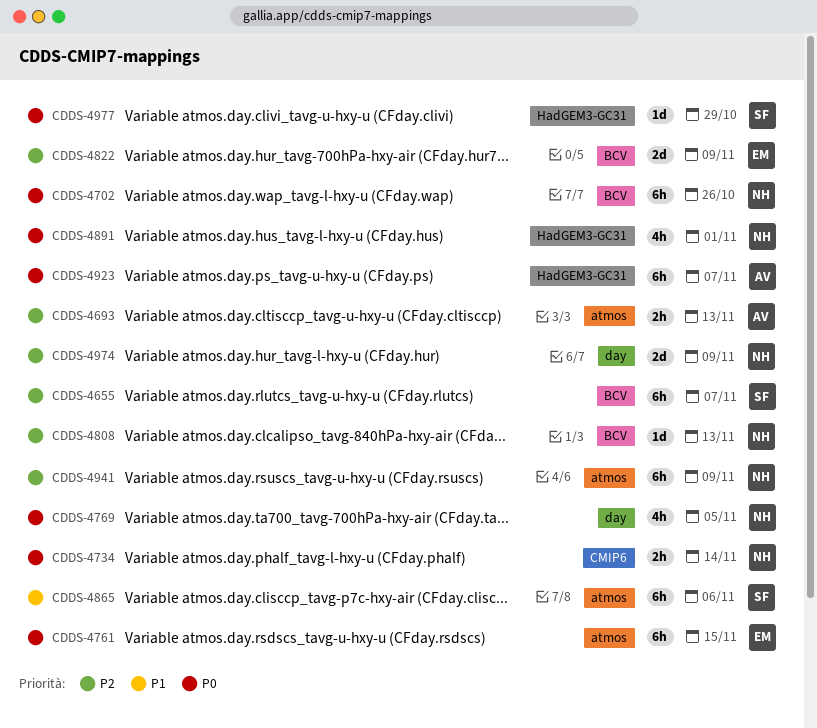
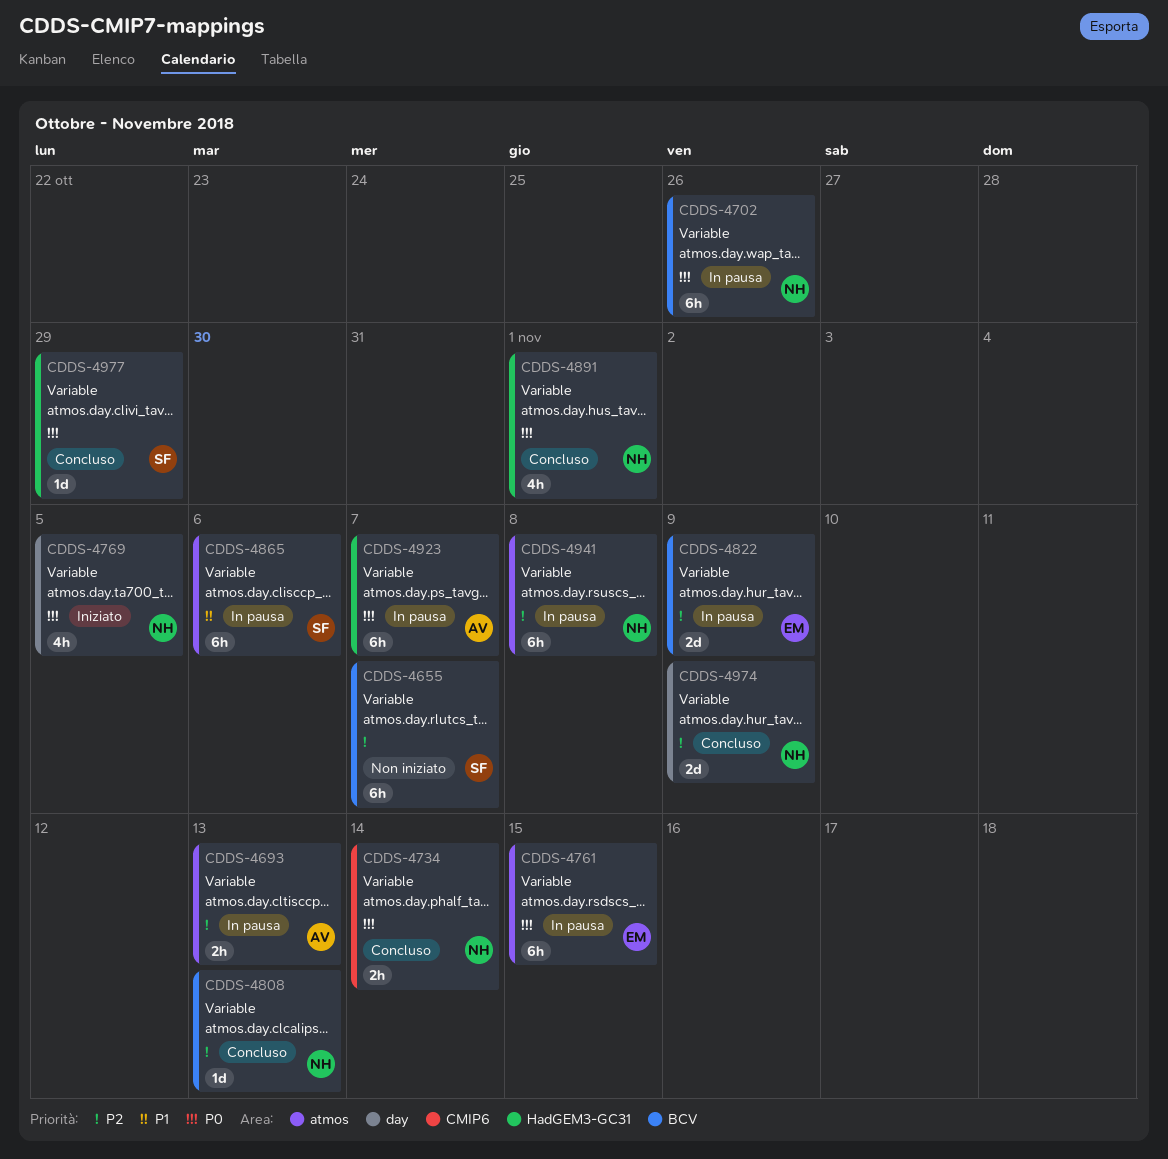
CDDS-4941, due: Nov 9 -> Nov 8

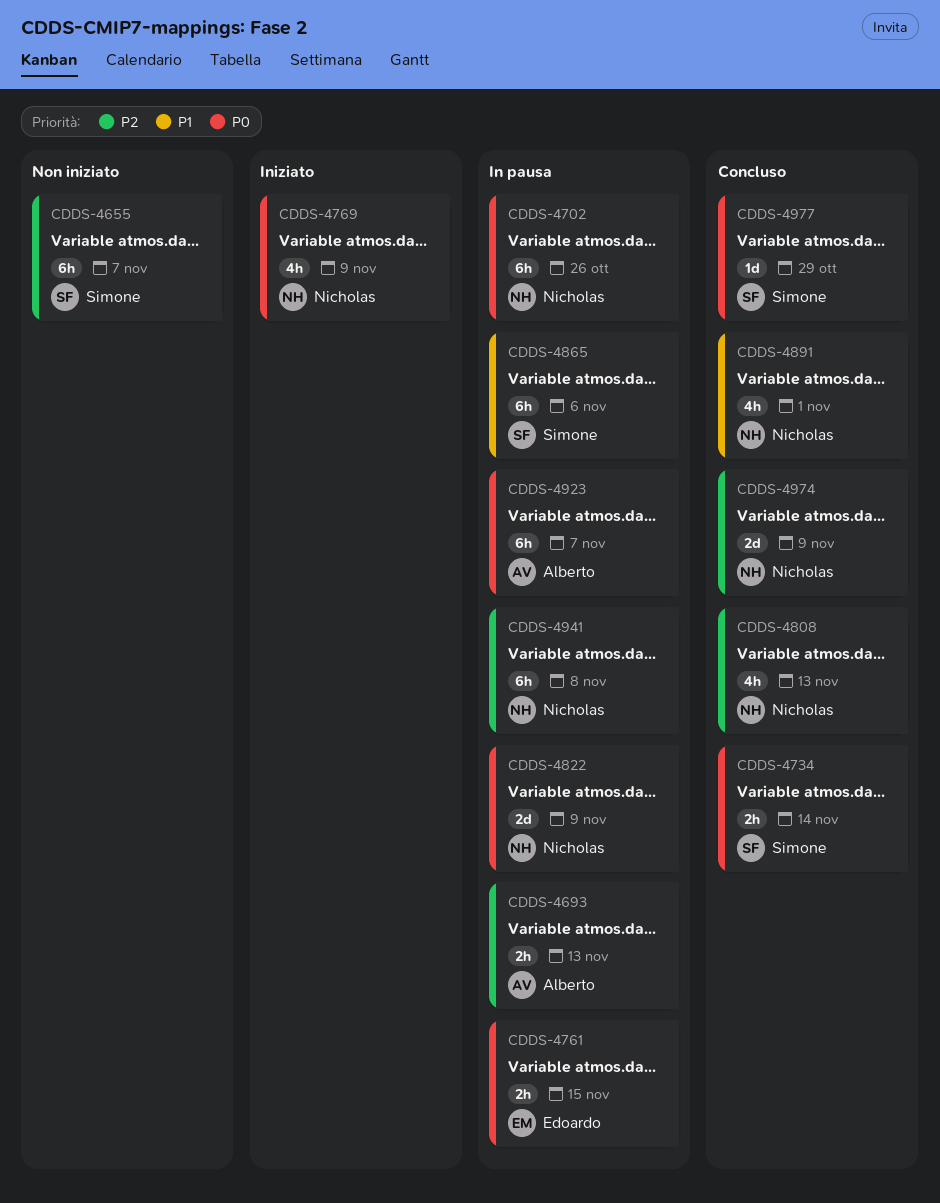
CDDS-4734, owner: Nicholas -> Simone
CDDS-4761, estimate: 6h -> 2h
CDDS-4769, due: Nov 5 -> Nov 9
CDDS-4808, estimate: 1d -> 4h
CDDS-4822, owner: Edoardo -> Nicholas
CDDS-4822, priority: P2 -> P0
CDDS-4891, priority: P0 -> P1

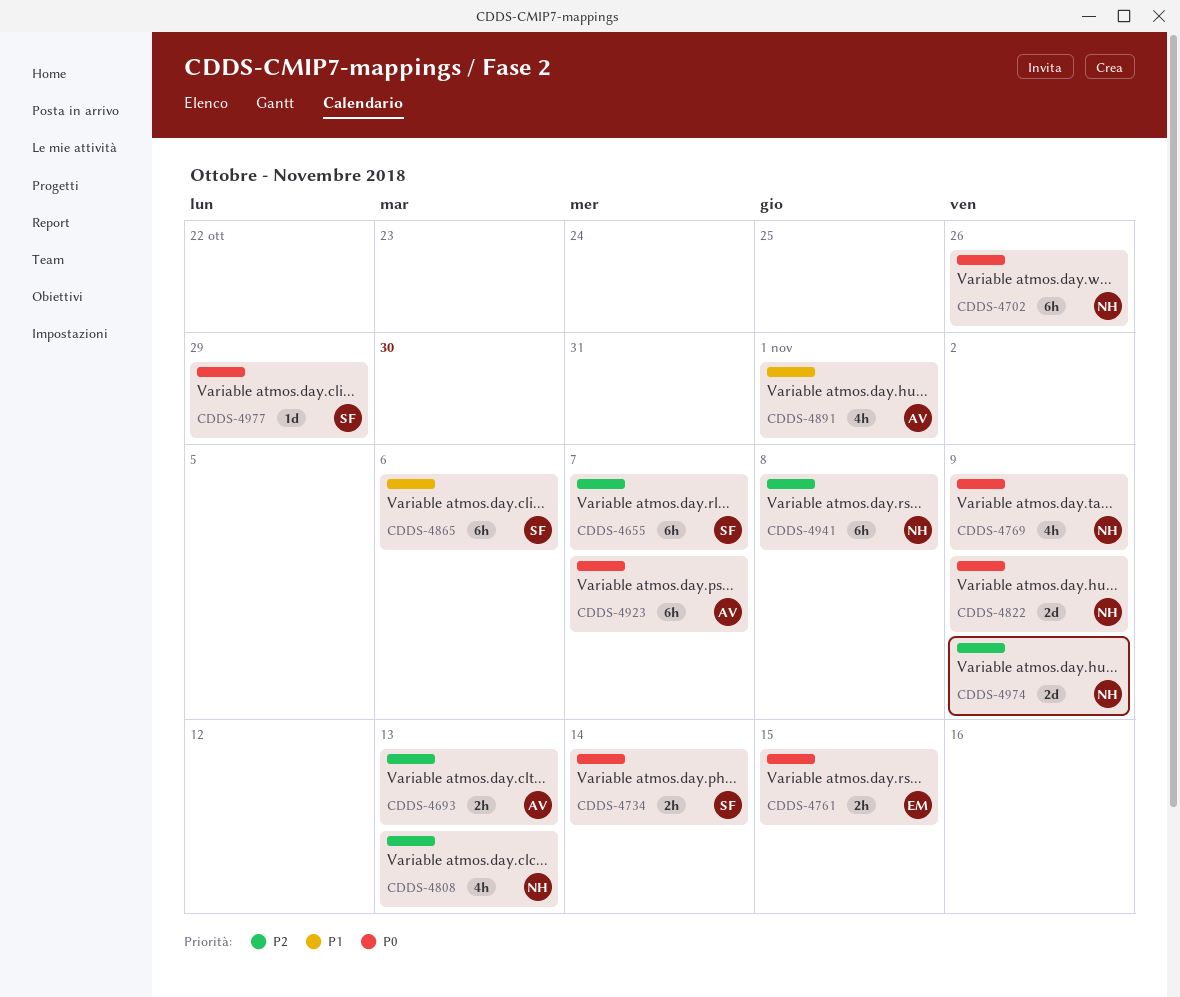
CDDS-4891, owner: Nicholas -> Alberto

